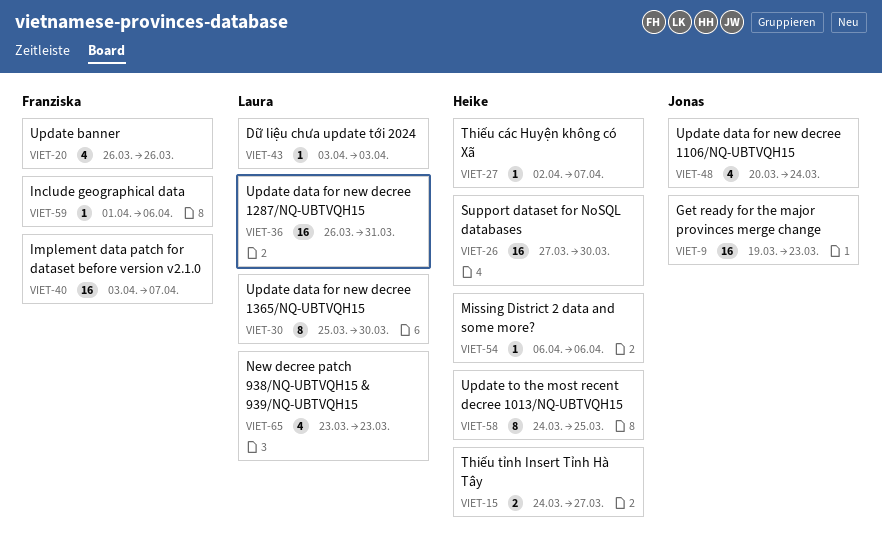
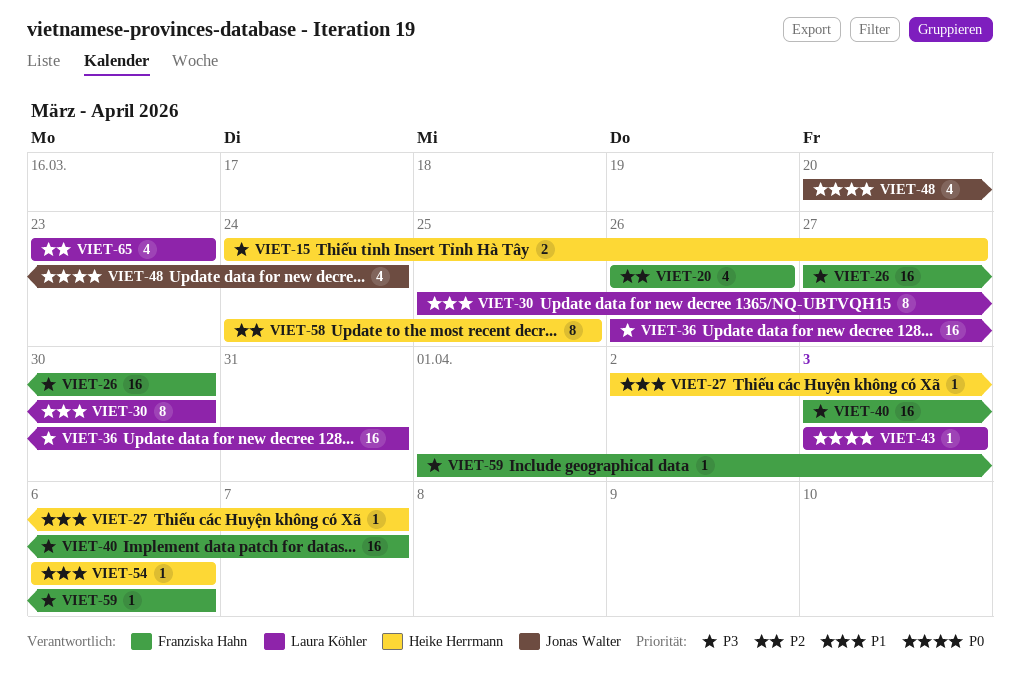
VIET-9: present -> none
VIET-26, owner: Heike Herrmann -> Franziska Hahn

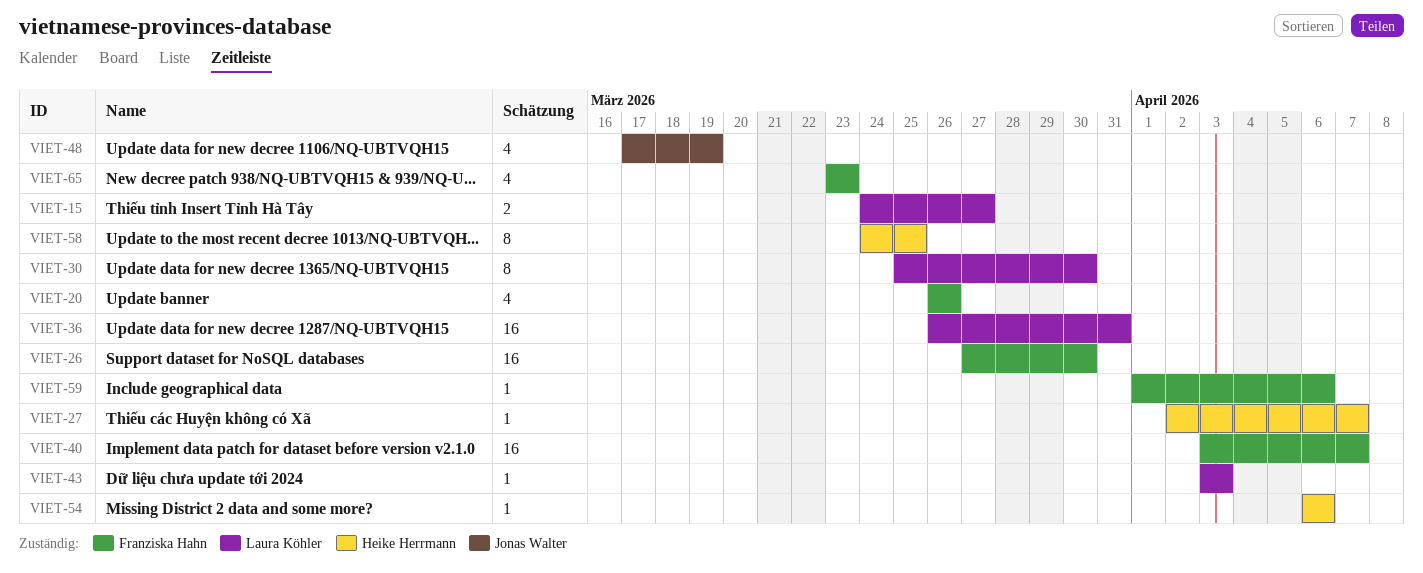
VIET-15, owner: Heike Herrmann -> Laura Köhler
VIET-48, start: Mar 20 -> Mar 17
VIET-48, due: Mar 24 -> Mar 19
VIET-65, owner: Laura Köhler -> Franziska Hahn

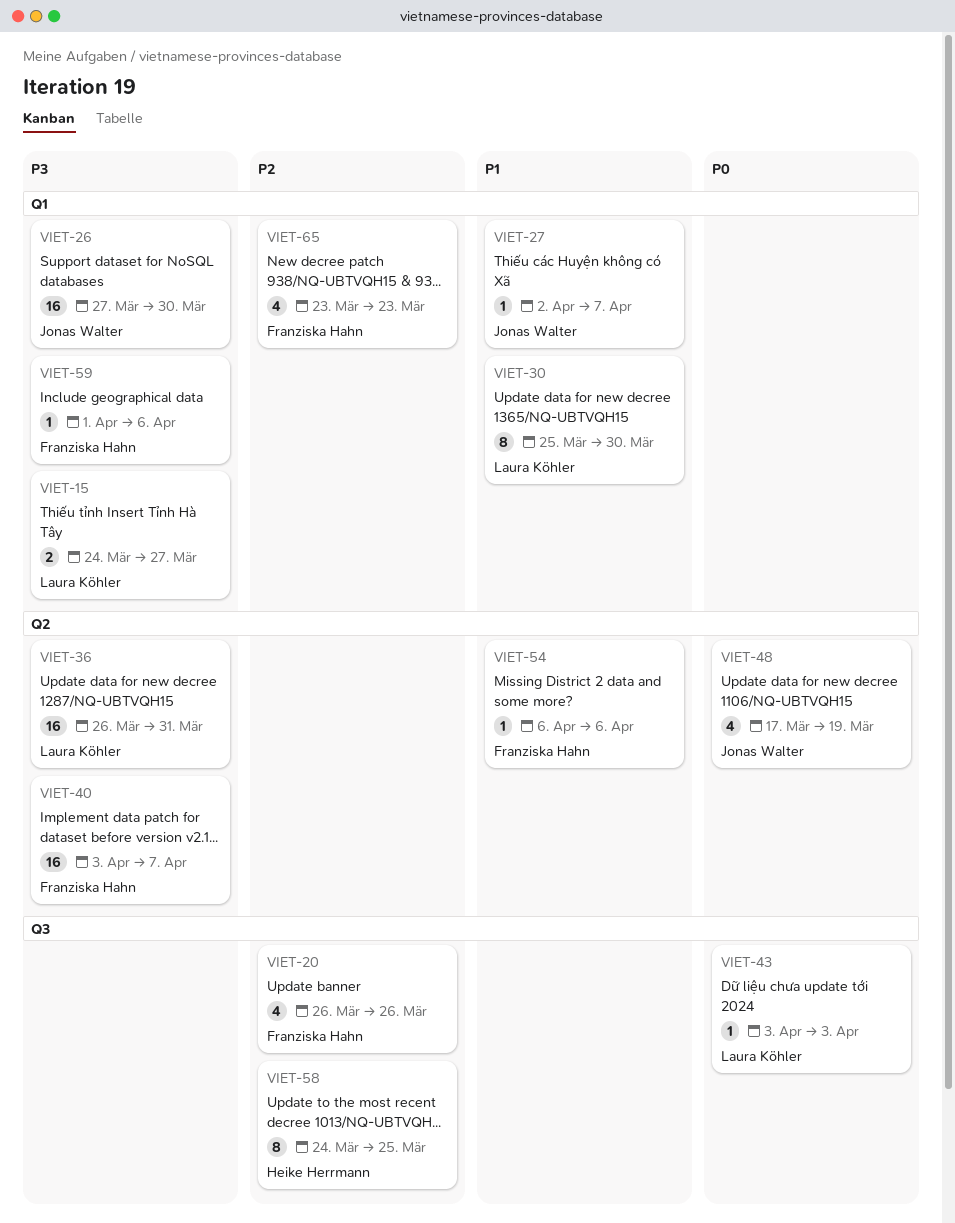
VIET-26, owner: Franziska Hahn -> Jonas Walter
VIET-27, owner: Heike Herrmann -> Jonas Walter
VIET-54, owner: Heike Herrmann -> Franziska Hahn

